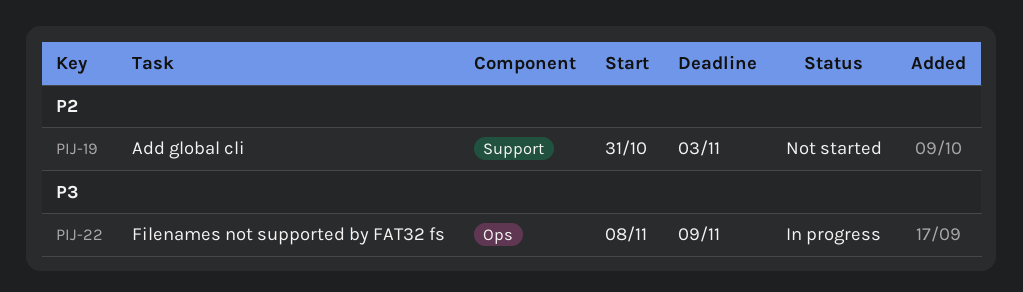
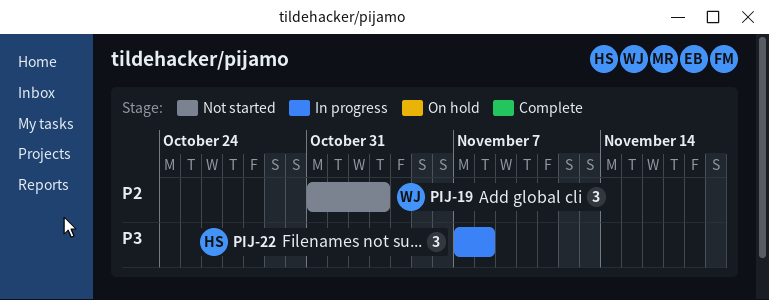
PIJ-22, start: Nov 8 -> Nov 7
PIJ-22, due: Nov 9 -> Nov 8

